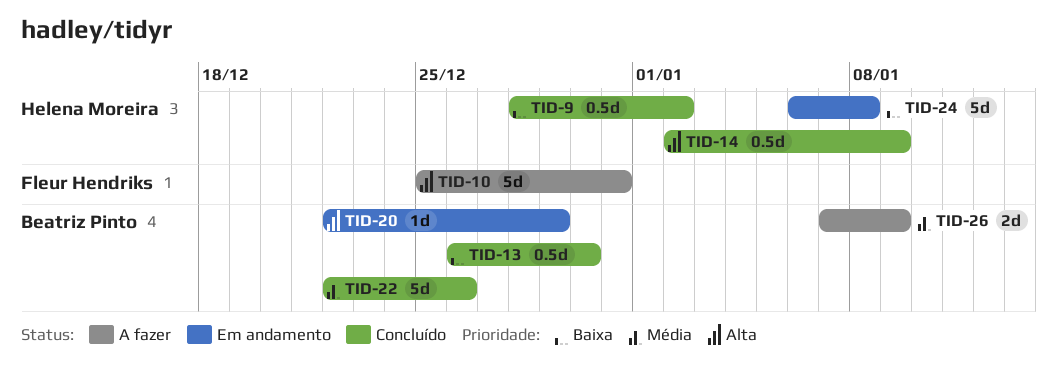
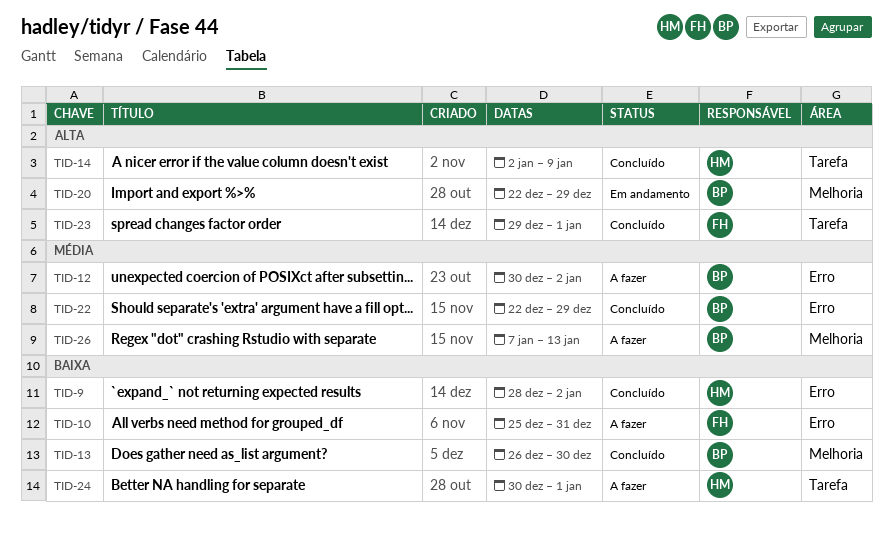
TID-10, priority: Alta -> Baixa
TID-12: none -> present
TID-22, due: Dec 26 -> Dec 29
TID-23: none -> present
TID-24, status: Em andamento -> A fazer
TID-24, start: Jan 6 -> Dec 30
TID-24, due: Jan 8 -> Jan 1
TID-26, due: Jan 9 -> Jan 13

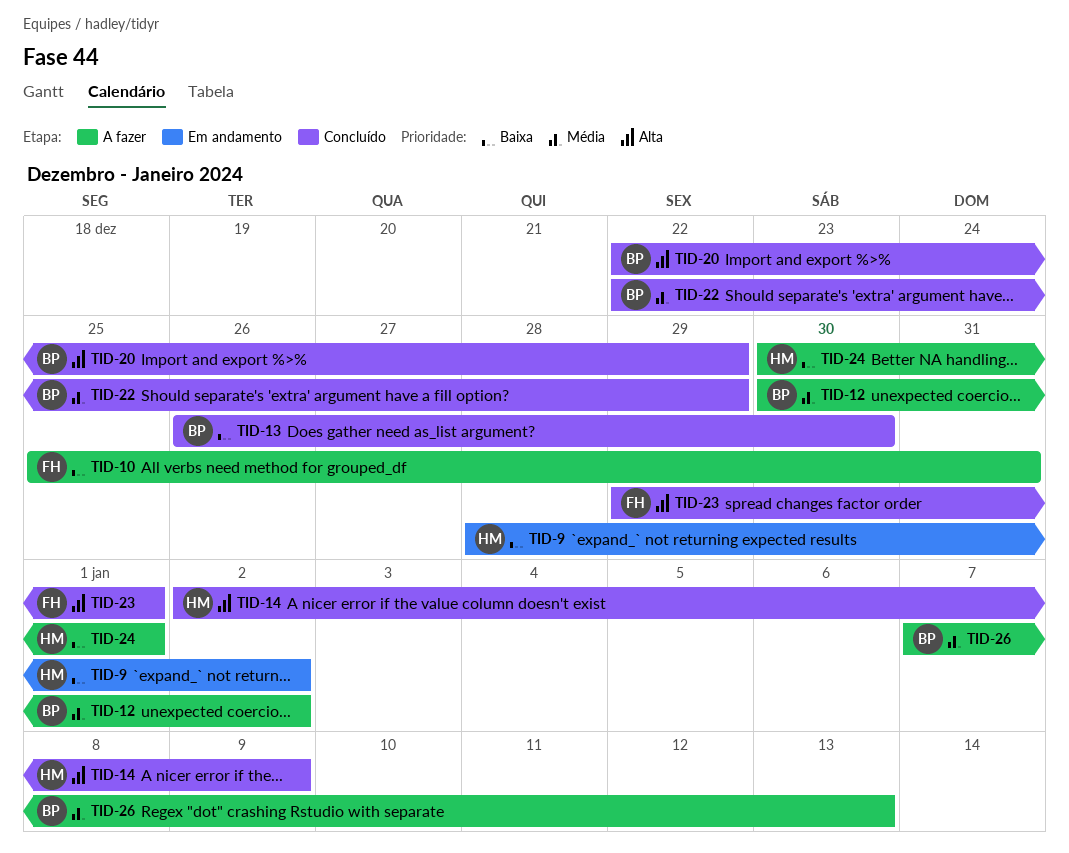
TID-9, status: Concluído -> Em andamento
TID-20, status: Em andamento -> Concluído

